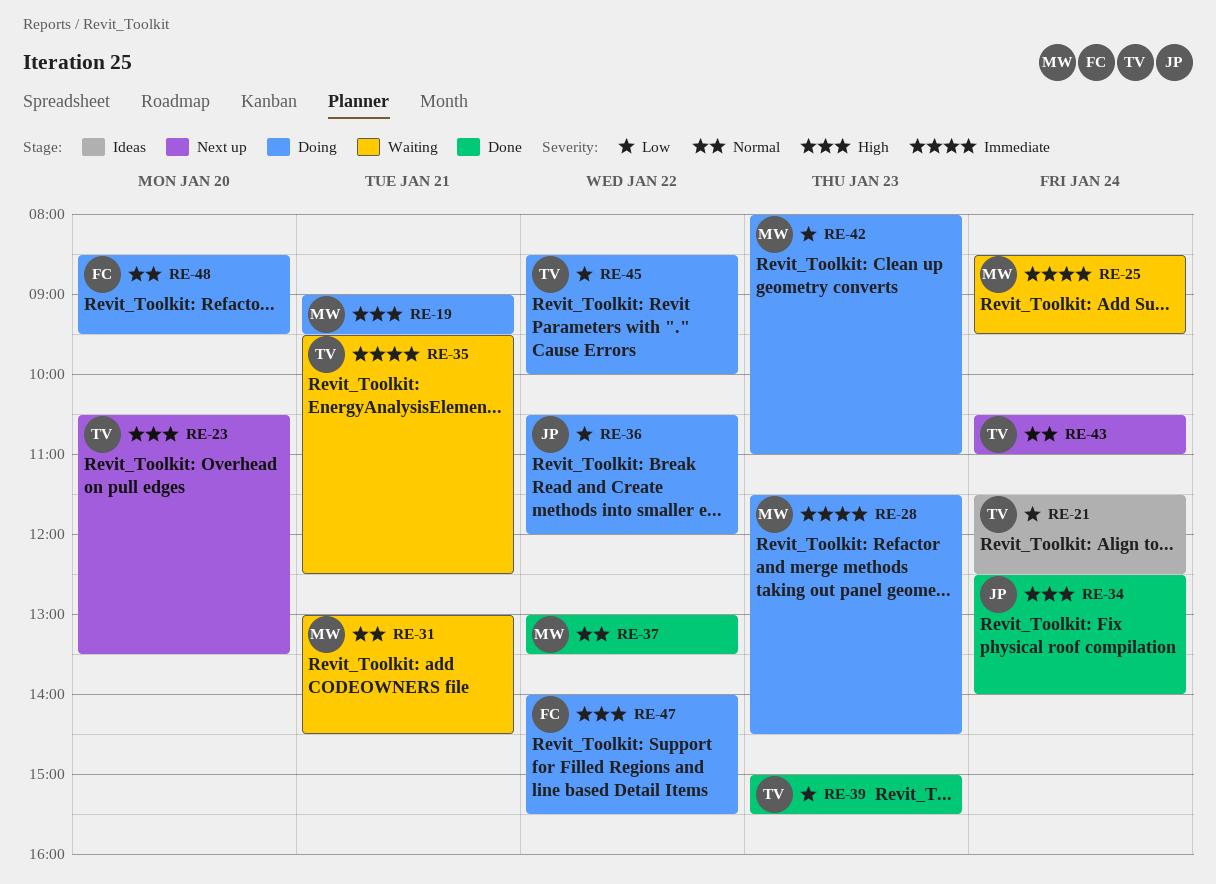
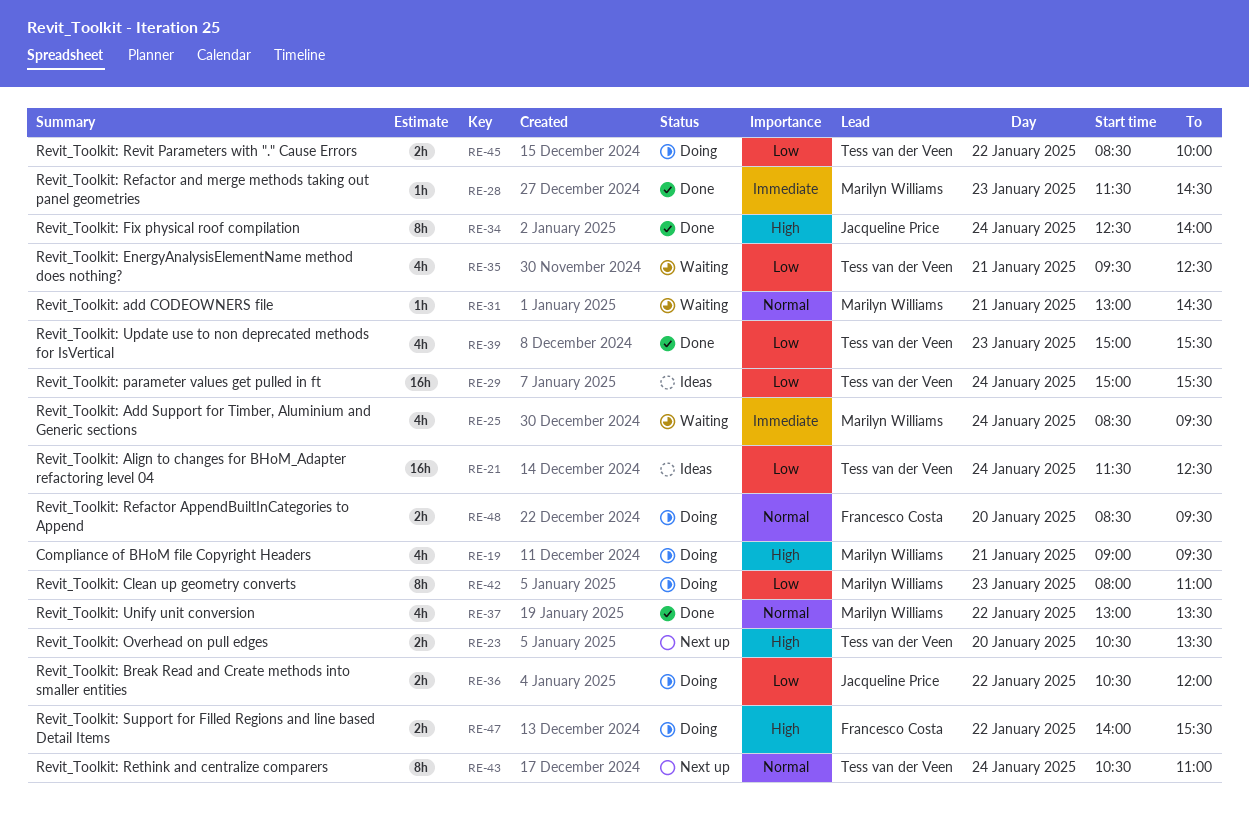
RE-28, status: Doing -> Done
RE-29: none -> present
RE-35, priority: Immediate -> Low

